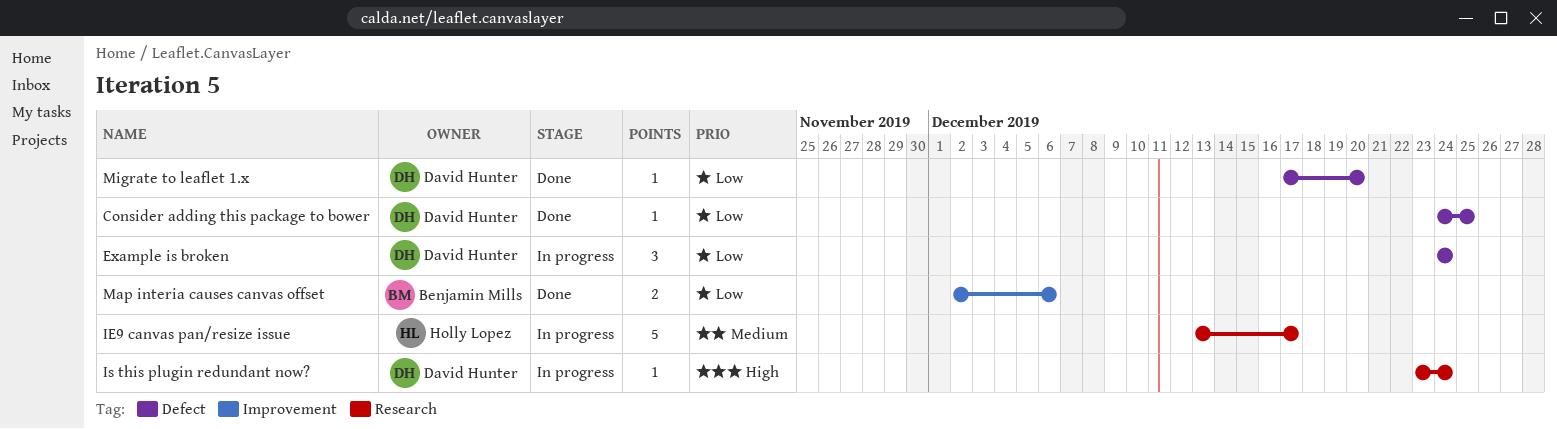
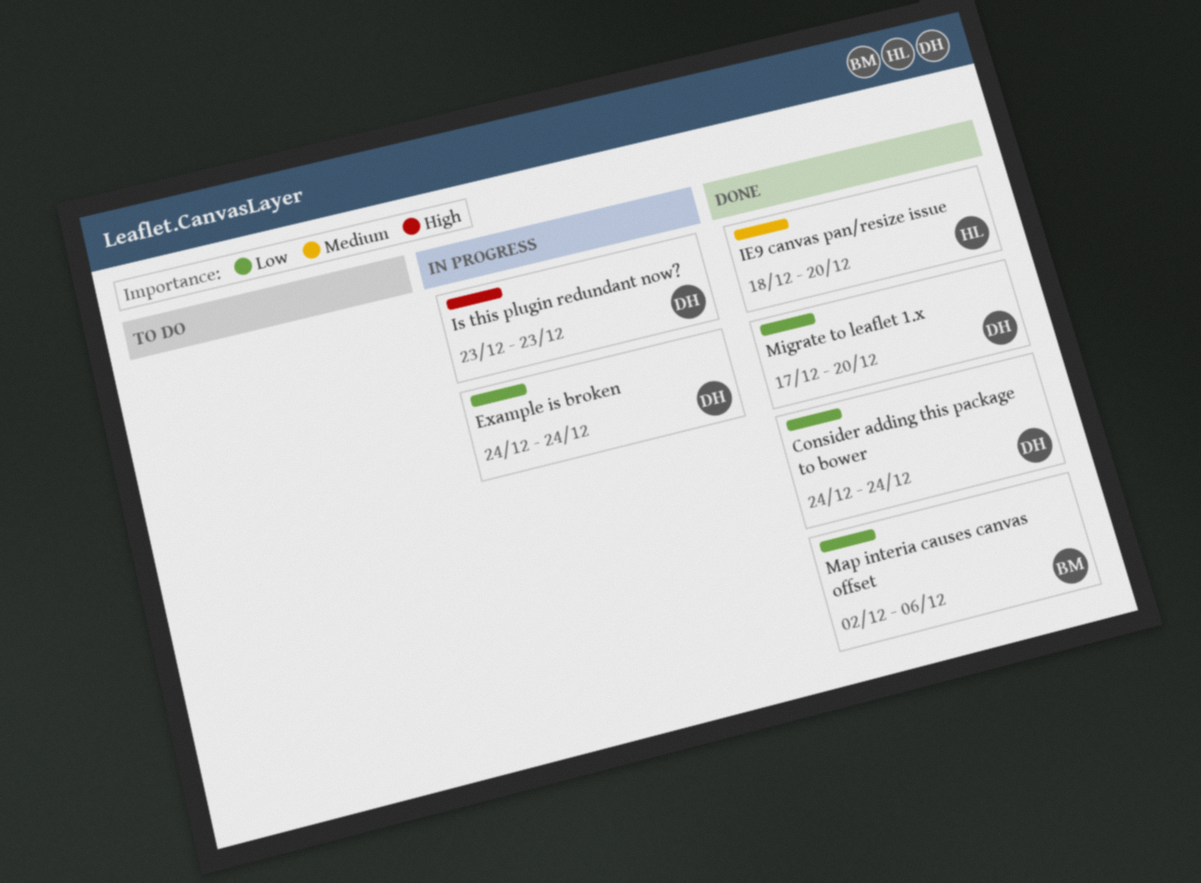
Consider adding this package to bower, due: Dec 25 -> Dec 24
IE9 canvas pan/resize issue, status: In progress -> Done
IE9 canvas pan/resize issue, start: Dec 13 -> Dec 18
IE9 canvas pan/resize issue, due: Dec 17 -> Dec 20
Is this plugin redundant now?, due: Dec 24 -> Dec 23

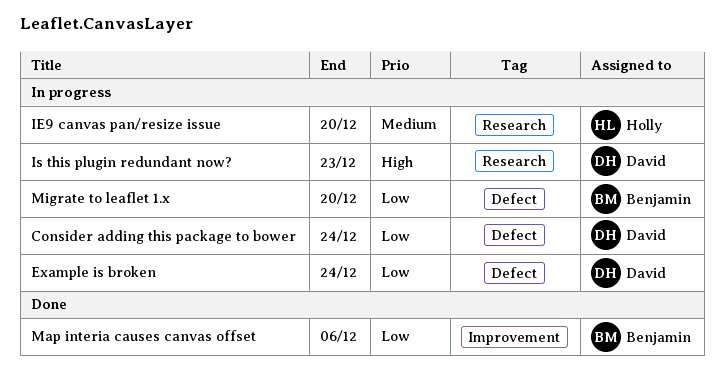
Consider adding this package to bower, status: Done -> In progress
IE9 canvas pan/resize issue, status: Done -> In progress
Migrate to leaflet 1.x, status: Done -> In progress
Migrate to leaflet 1.x, owner: David -> Benjamin

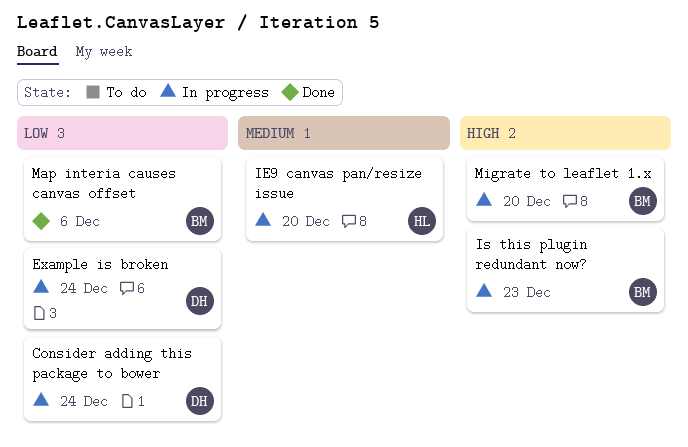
Is this plugin redundant now?, owner: David -> Benjamin
Migrate to leaflet 1.x, priority: Low -> High

